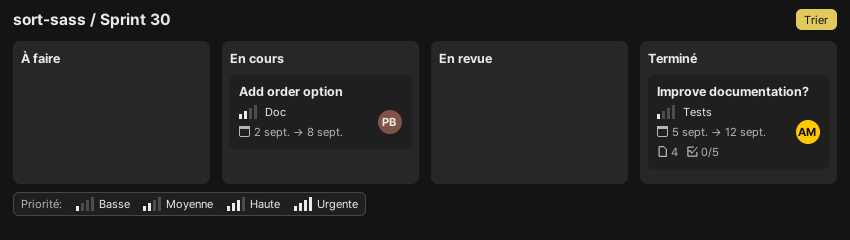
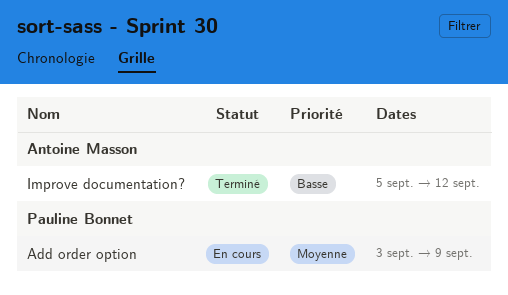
Add order option, start: Sep 2 -> Sep 3
Add order option, due: Sep 8 -> Sep 9

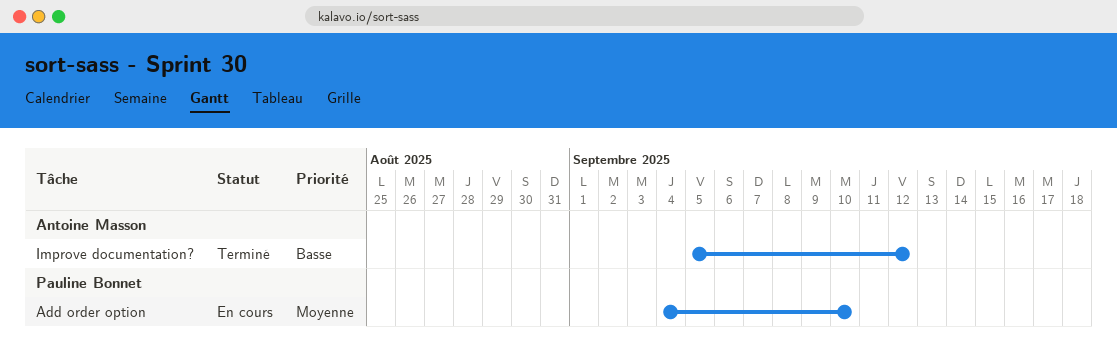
Add order option, start: Sep 3 -> Sep 4
Add order option, due: Sep 9 -> Sep 10

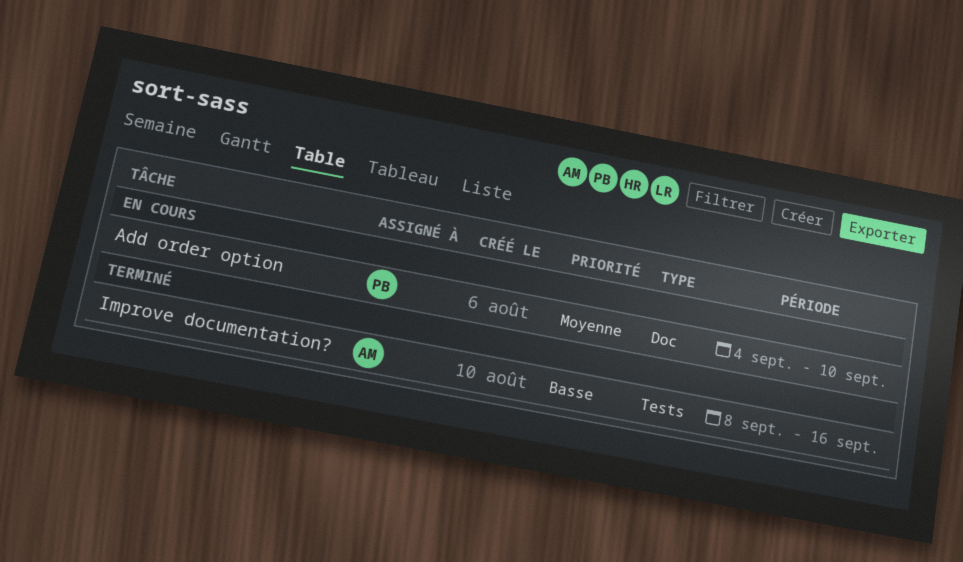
Improve documentation?, start: Sep 5 -> Sep 8
Improve documentation?, due: Sep 12 -> Sep 16

